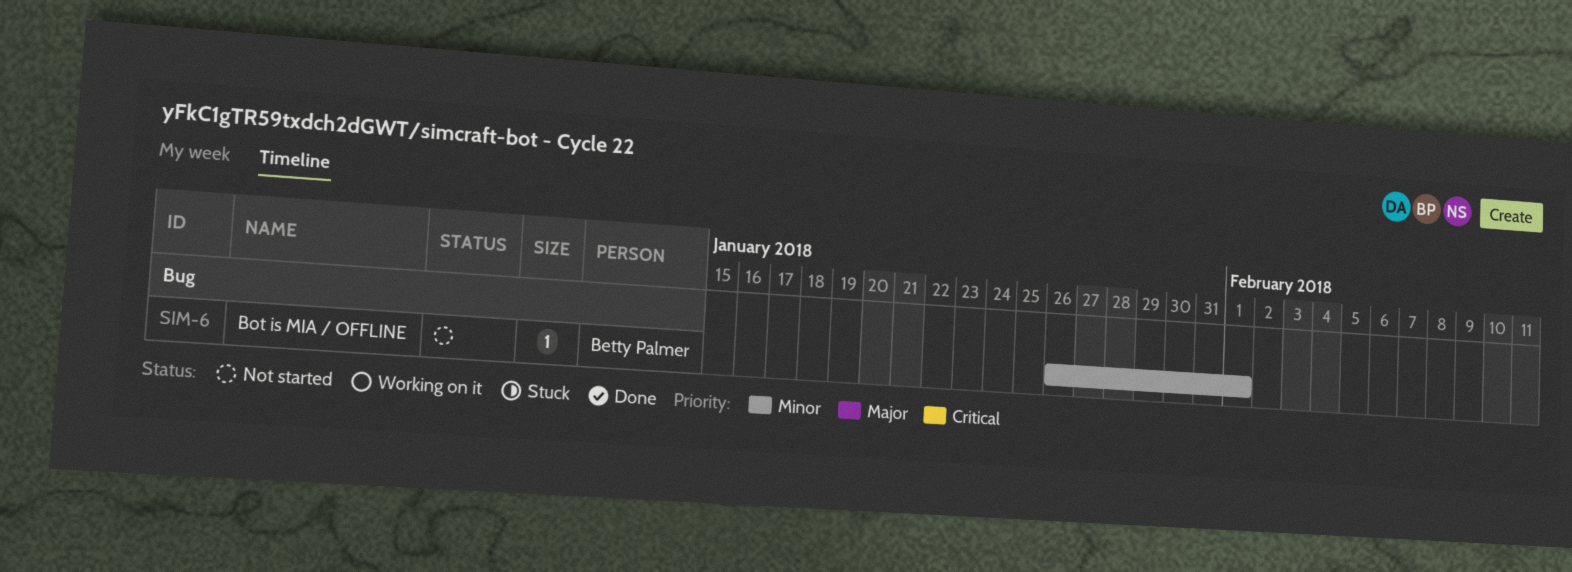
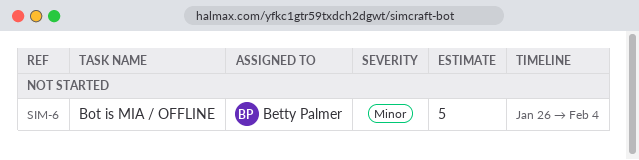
SIM-6, estimate: 1 -> 5
SIM-6, due: Feb 1 -> Feb 4

